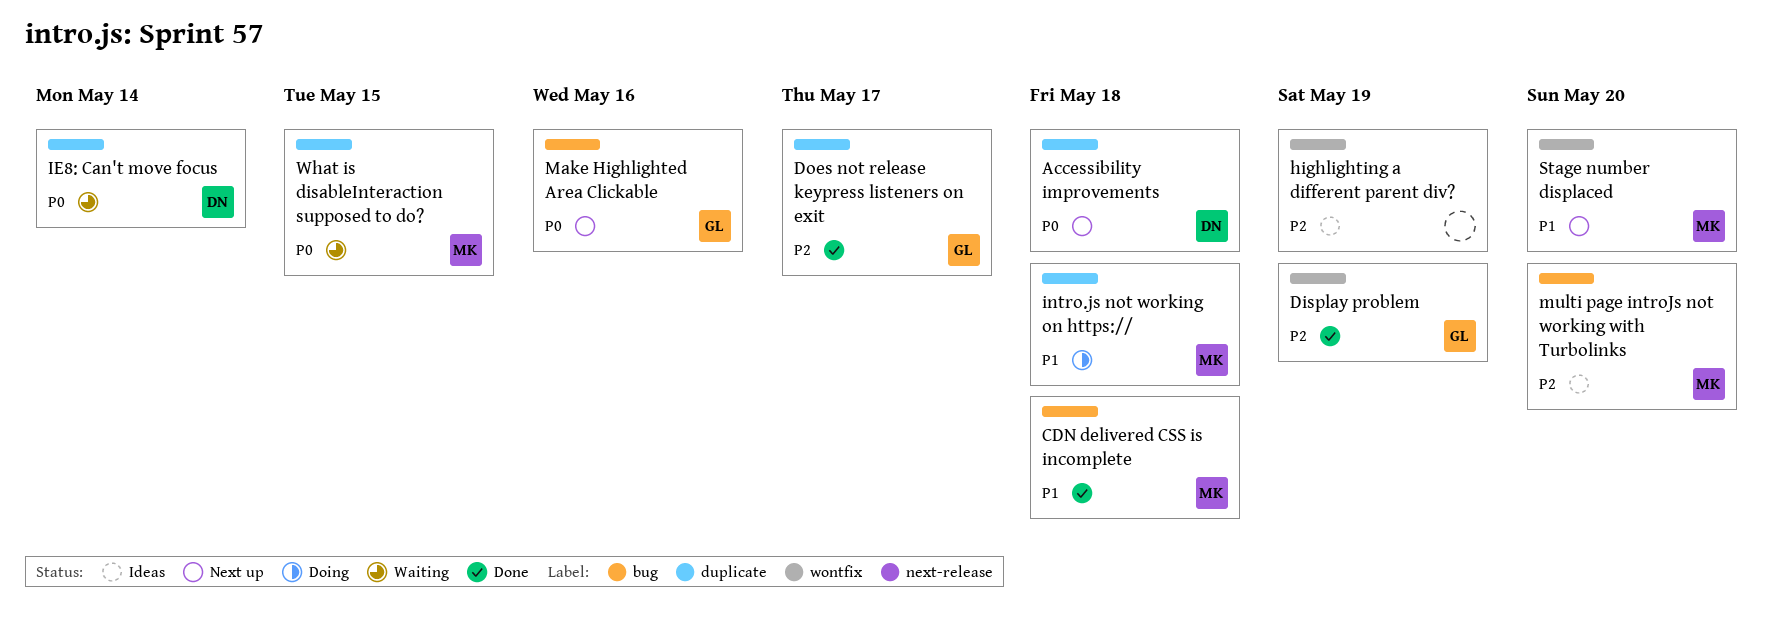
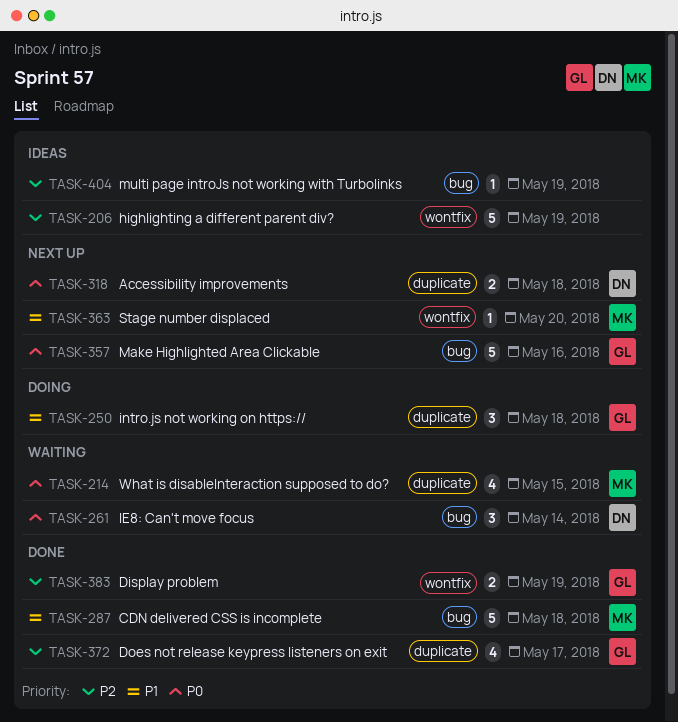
IE8: Can't move focus, label: duplicate -> bug
intro.js not working on https://, owner: MK -> GL
multi page introJs not working with Turbolinks, owner: MK -> none
multi page introJs not working with Turbolinks, due: May 20 -> May 19

